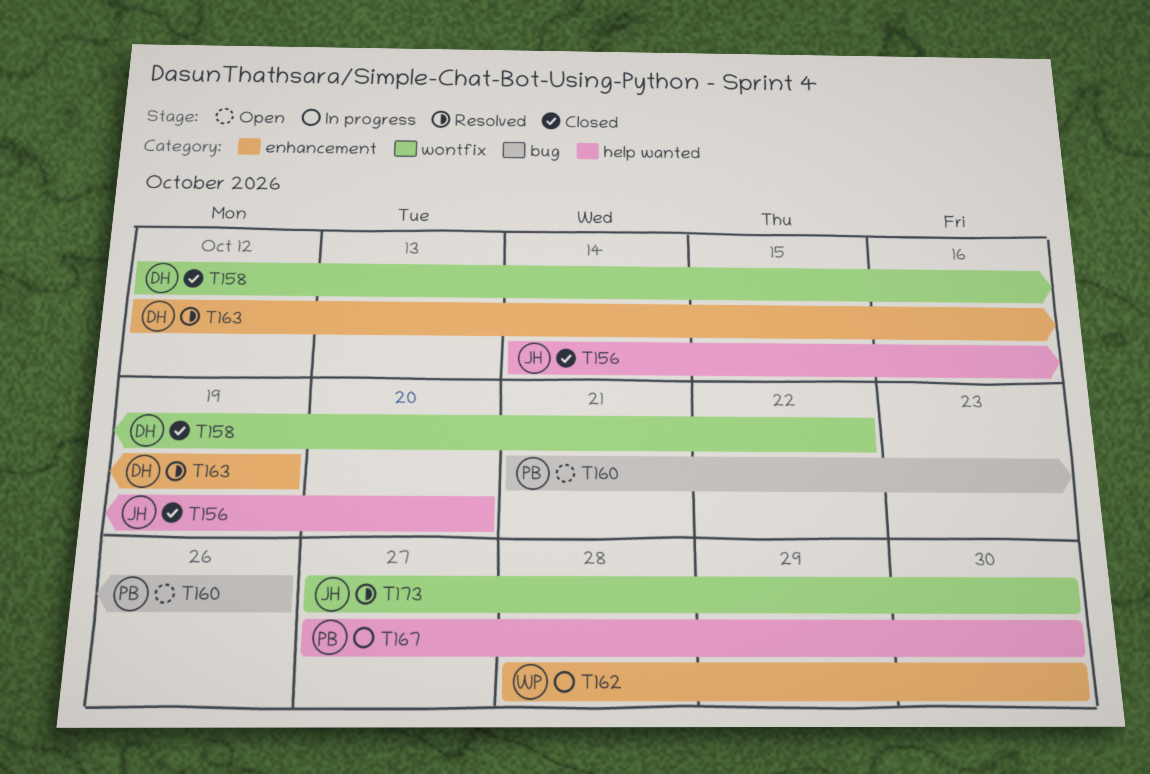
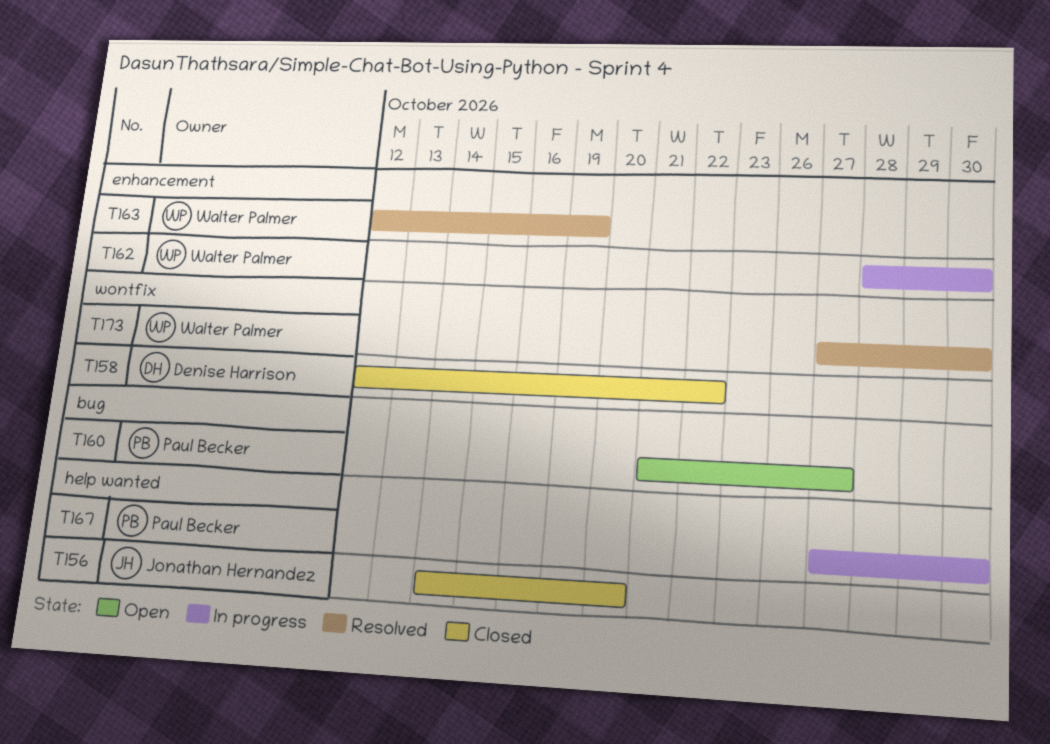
T160, due: Oct 26 -> Oct 27
T163, owner: Denise Harrison -> Walter Palmer
T173, owner: Jonathan Hernandez -> Walter Palmer

